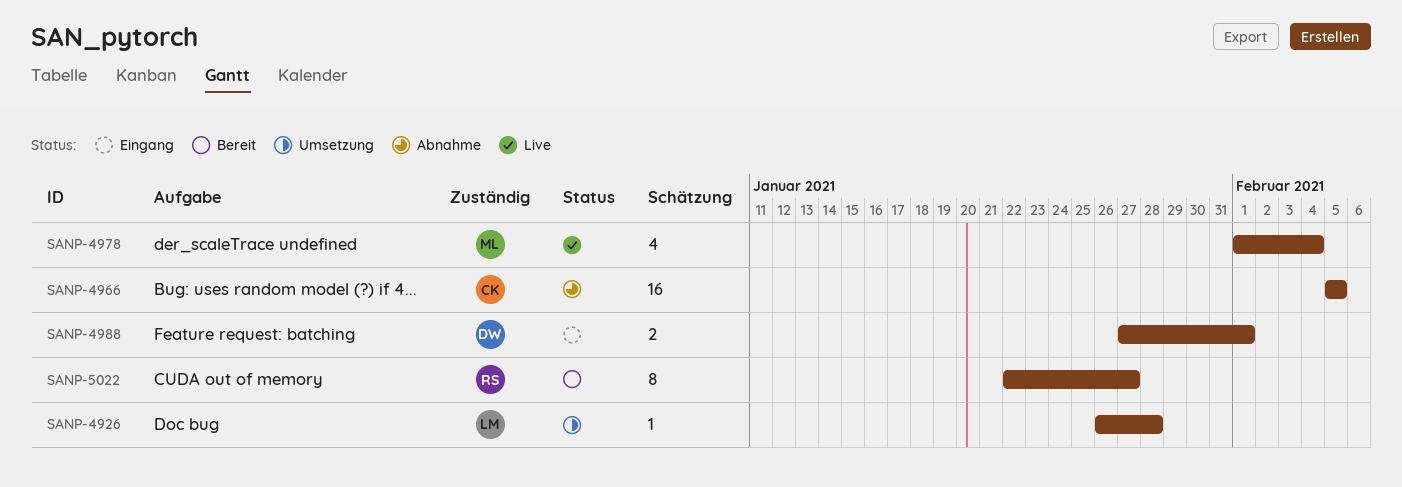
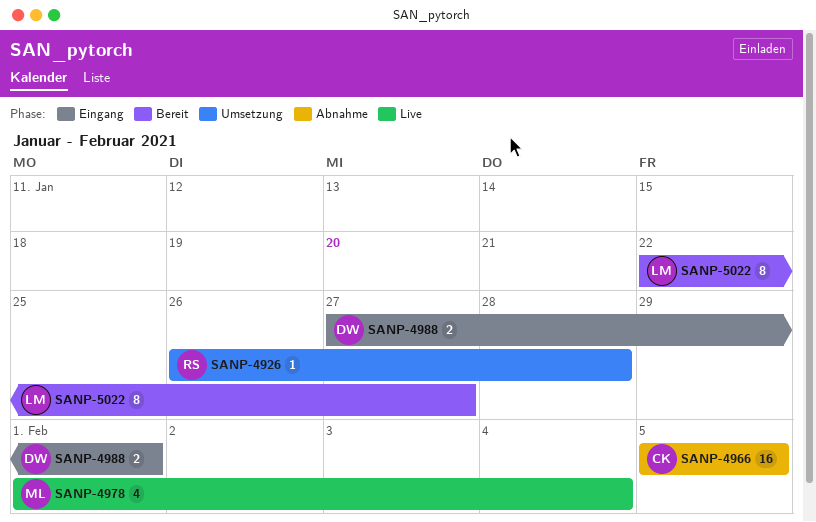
SANP-4926, owner: LM -> RS
SANP-5022, owner: RS -> LM

